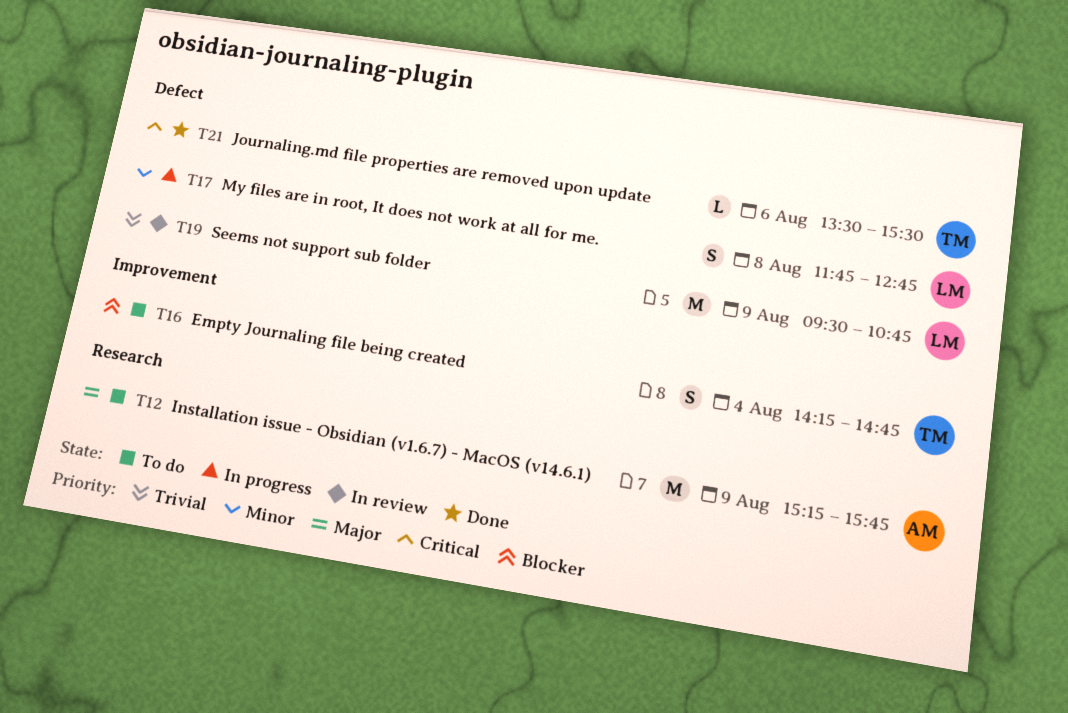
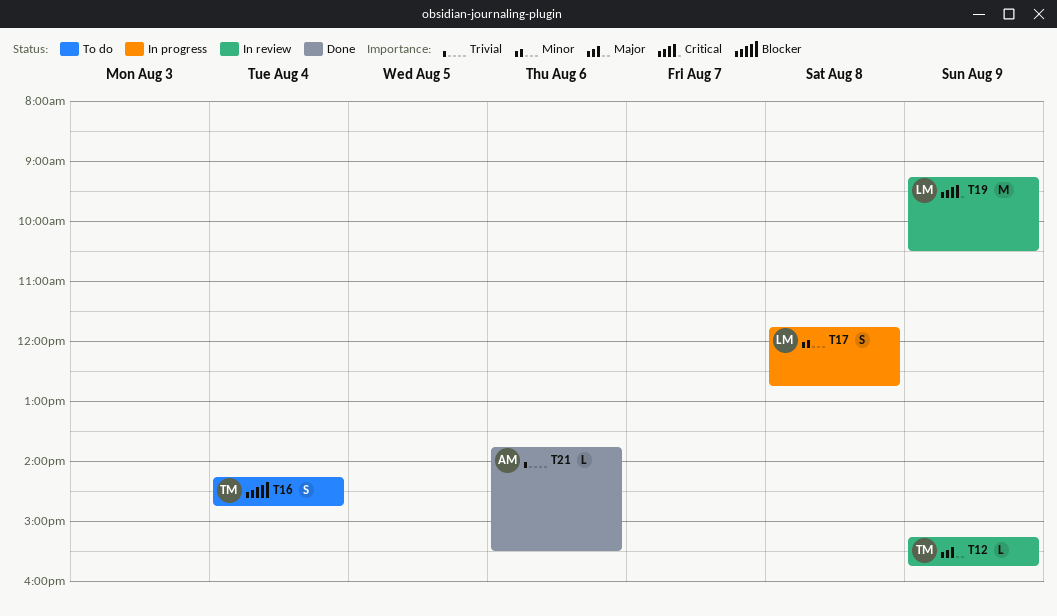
T12, status: To do -> In review
T12, owner: AM -> TM
T12, estimate: M -> L
T19, priority: Trivial -> Critical
T19, begins: 09:30 -> 09:15
T19, ends: 10:45 -> 10:30
T21, owner: TM -> AM
T21, priority: Critical -> Trivial
T21, begins: 13:30 -> 13:45

